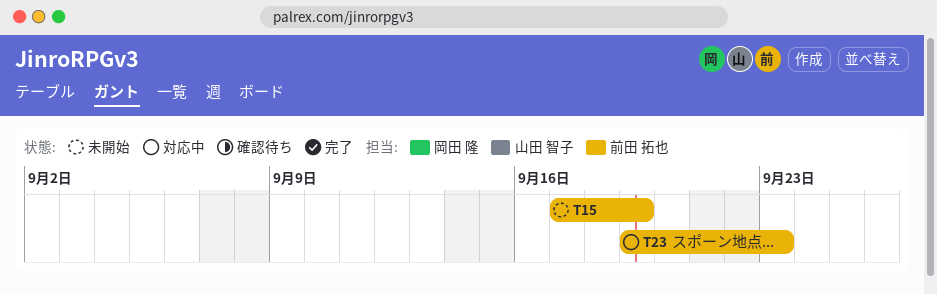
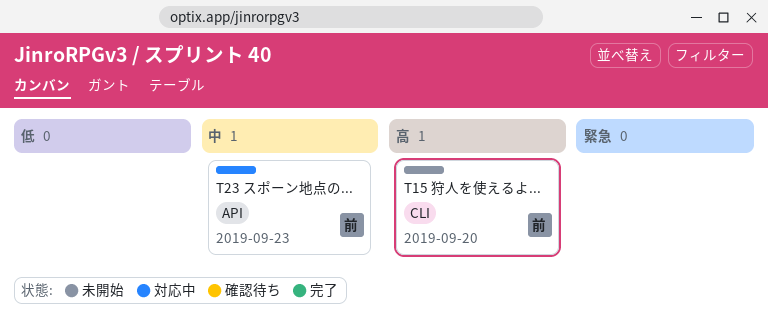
T15, due: Sep 19 -> Sep 20

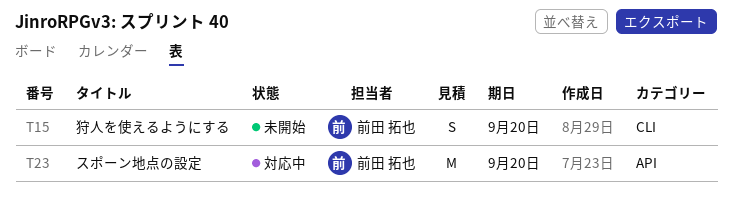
T23, due: Sep 23 -> Sep 20

